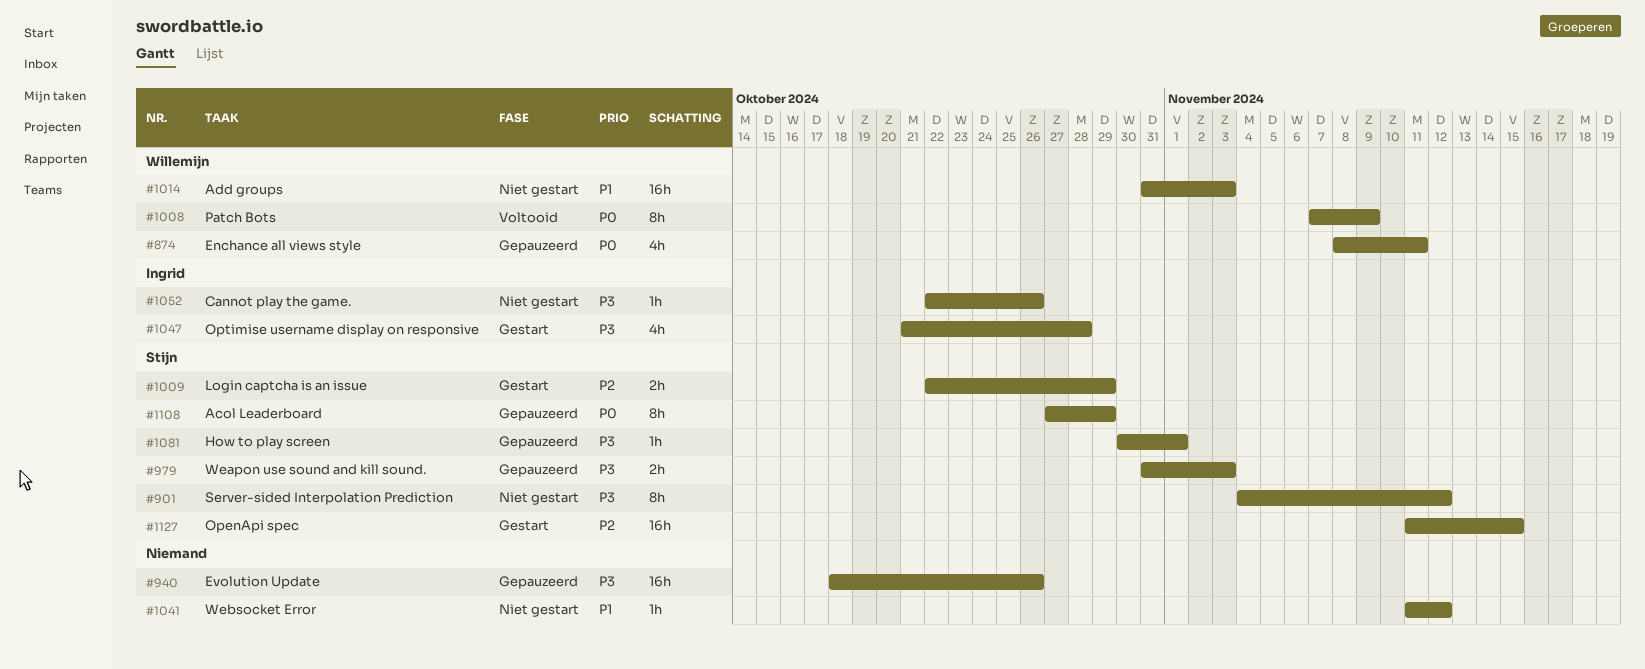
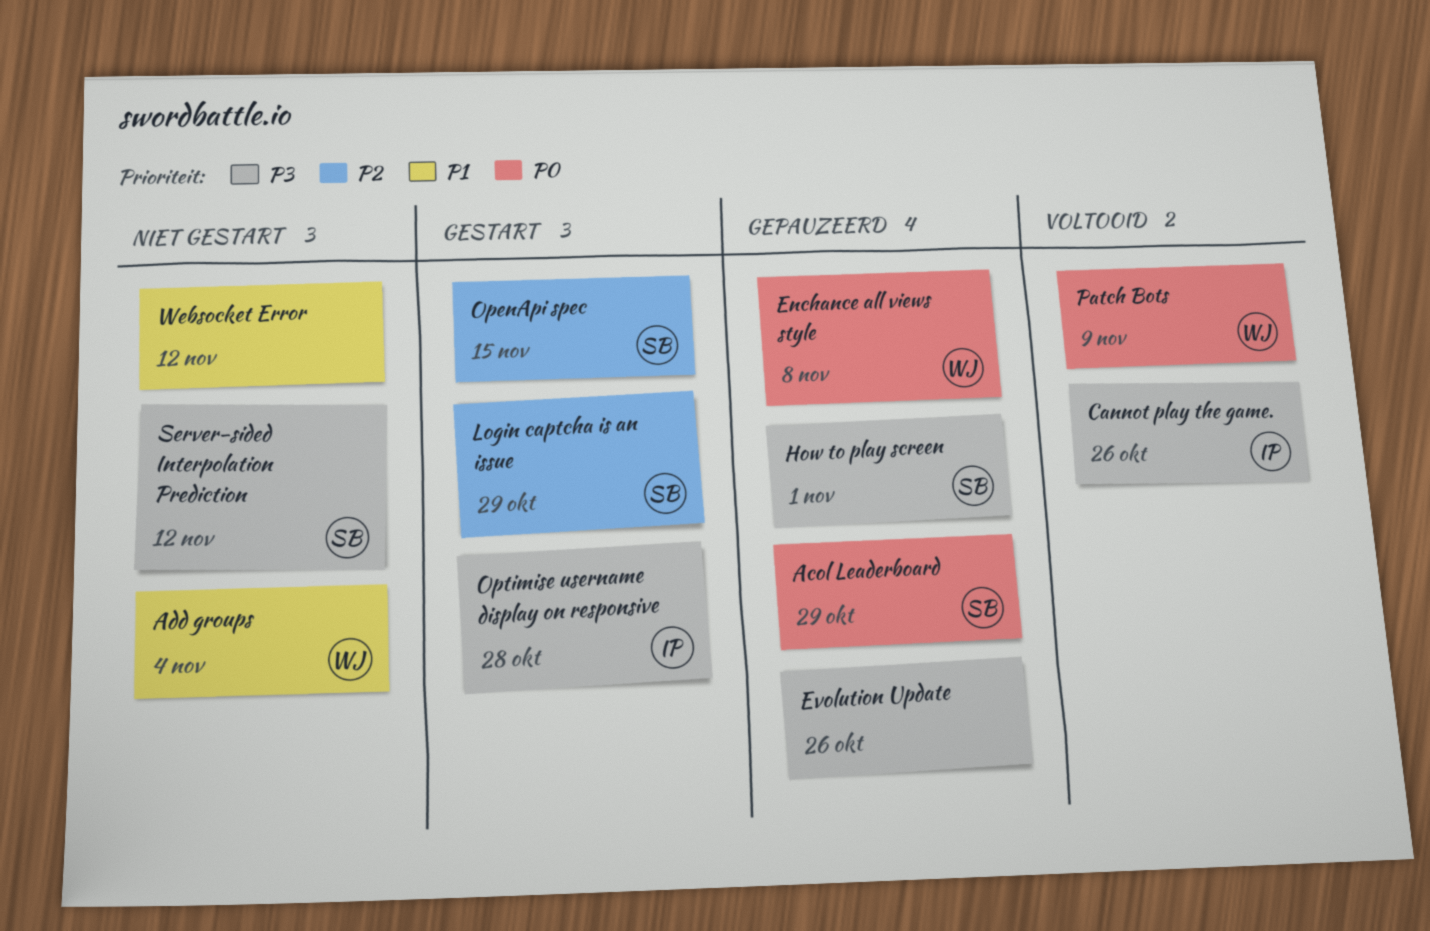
Add groups, due: Nov 3 -> Nov 4
Cannot play the game., status: Niet gestart -> Voltooid
Enchance all views style, due: Nov 11 -> Nov 8
Weapon use sound and kill sound.: present -> none

